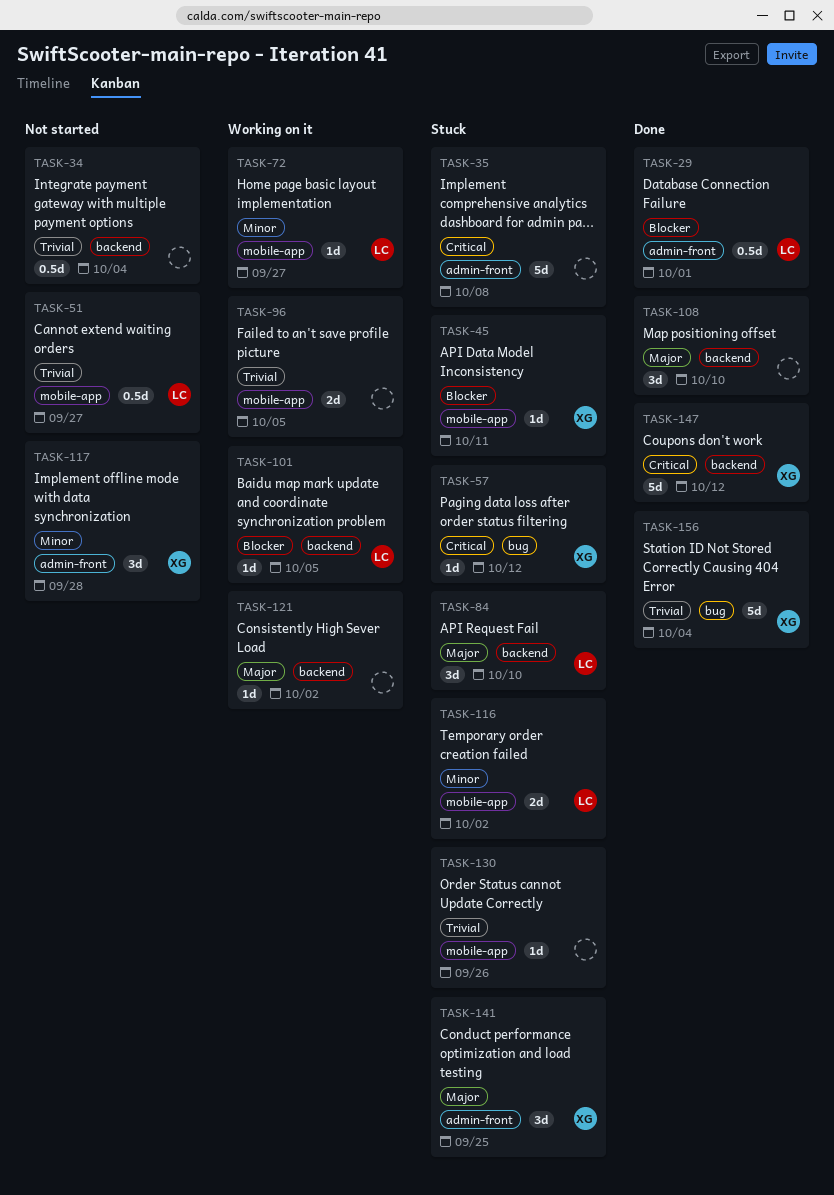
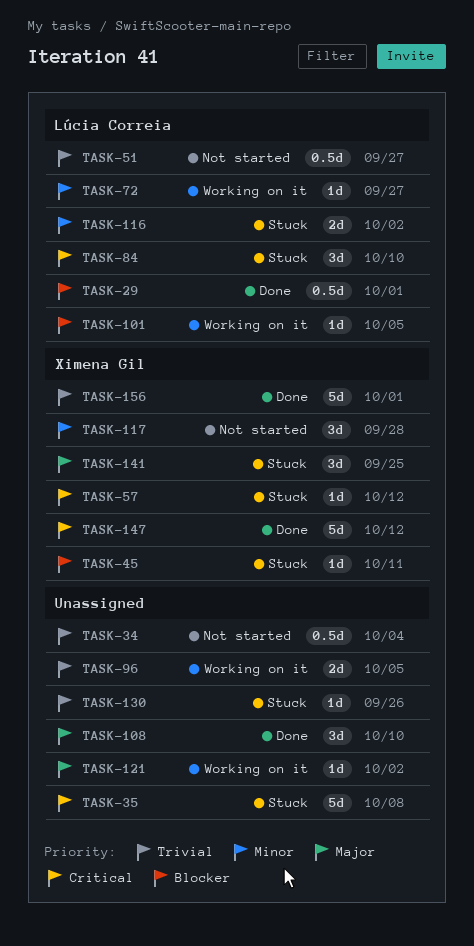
TASK-84, priority: Major -> Critical
TASK-156, due: Oct 4 -> Oct 1

